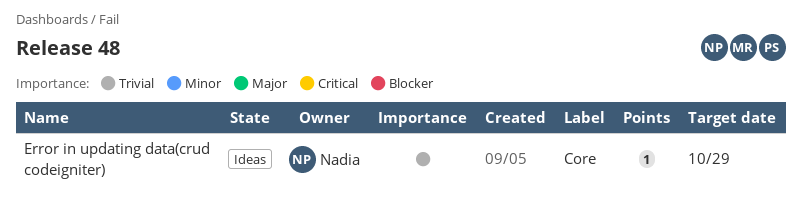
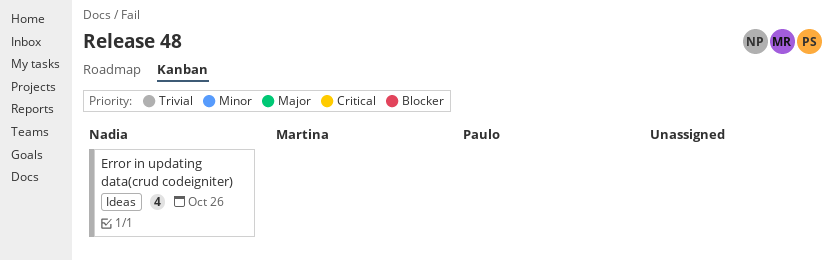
Error in updating data(crud codeigniter), estimate: 1 -> 4
Error in updating data(crud codeigniter), due: Oct 29 -> Oct 26

